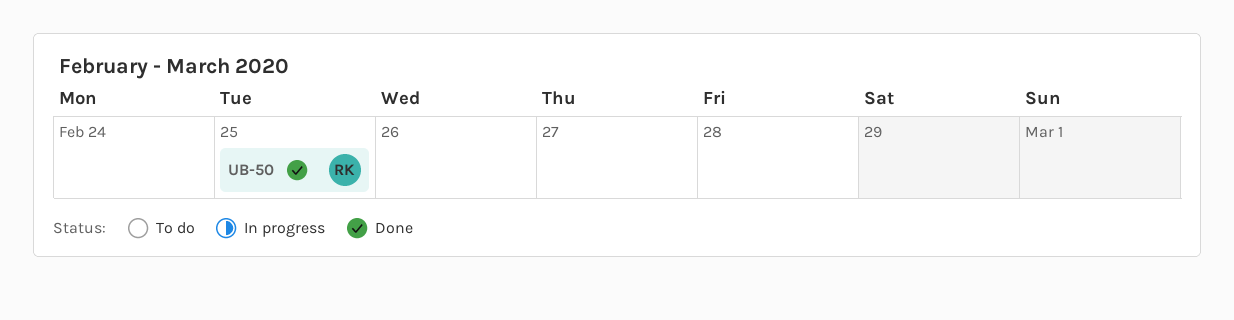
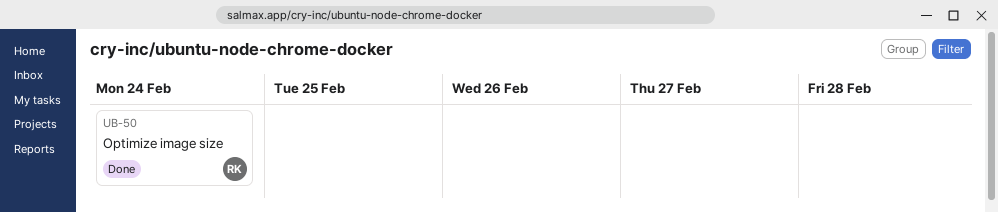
UB-50, due: Feb 25 -> Feb 24

